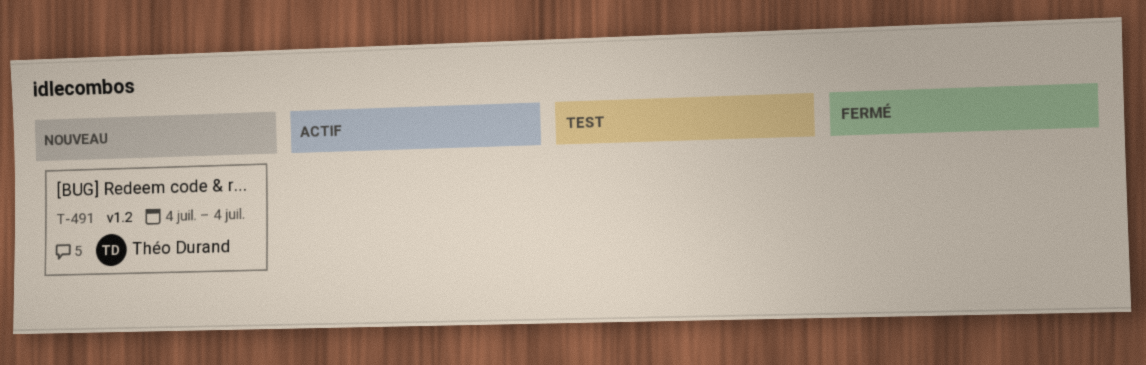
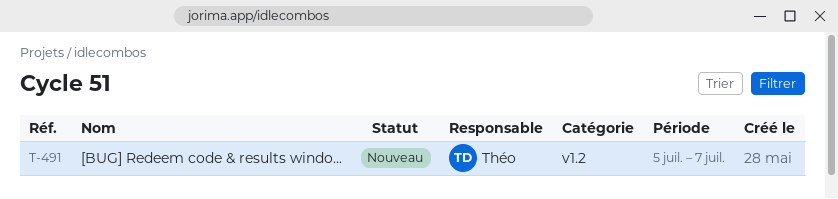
T-491, start: Jul 4 -> Jul 5
T-491, due: Jul 4 -> Jul 7

